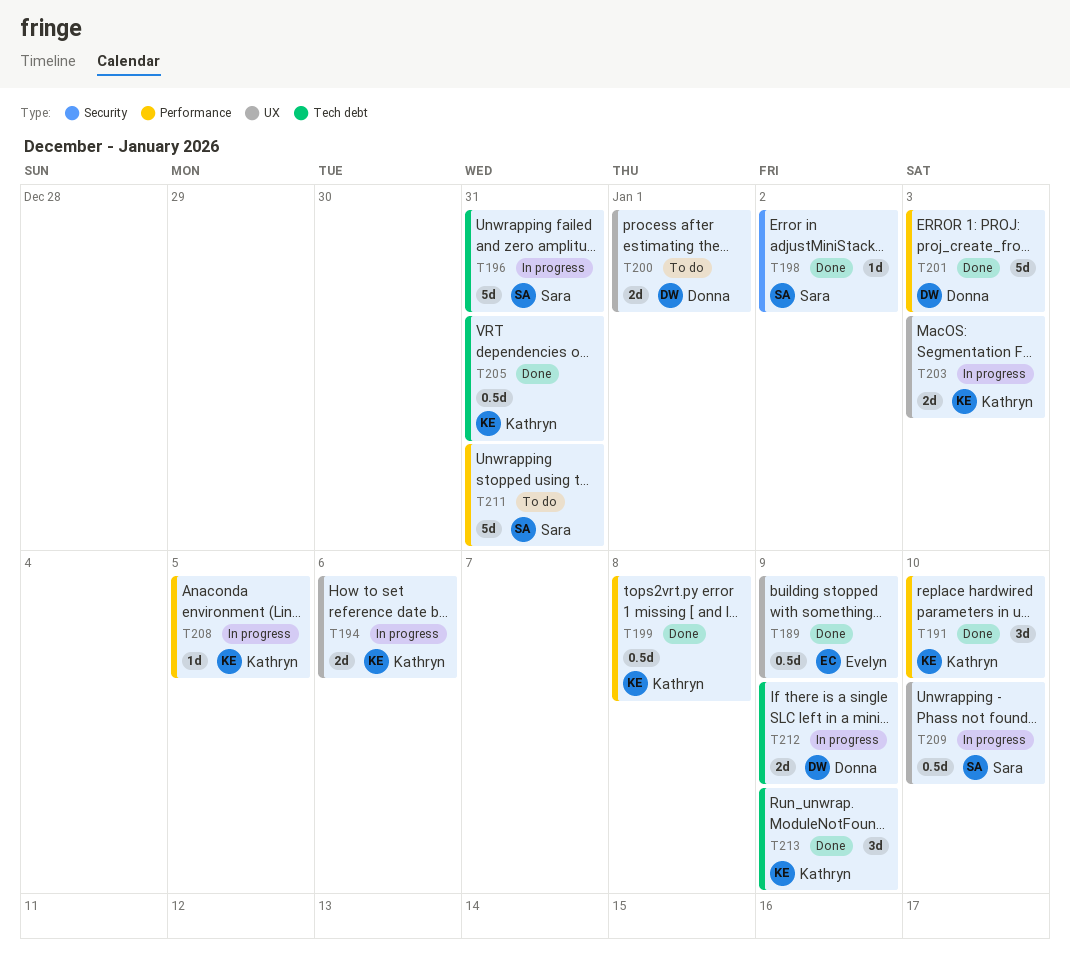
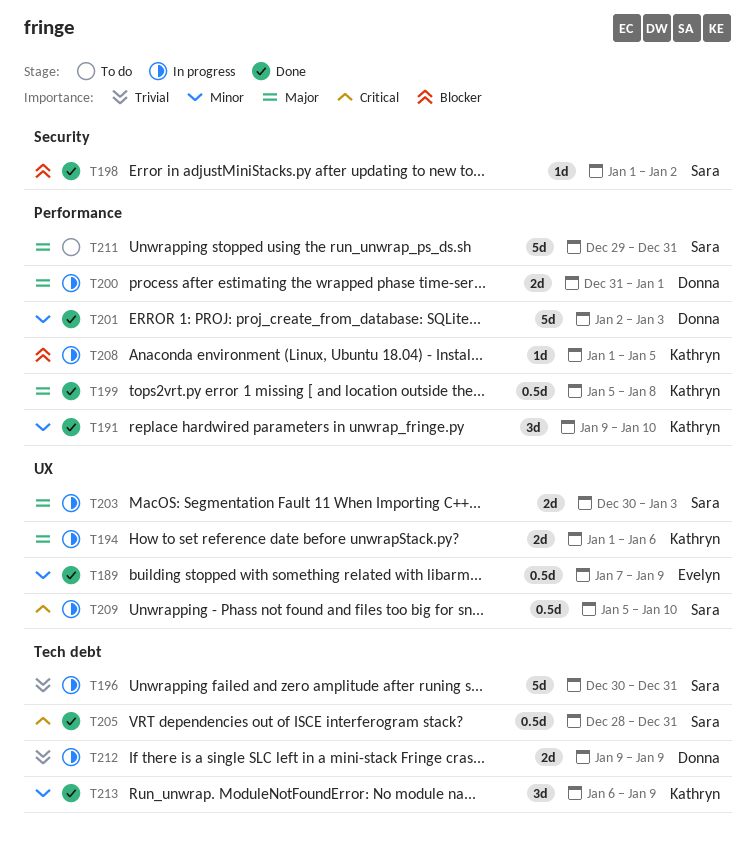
T200, status: To do -> In progress
T200, label: UX -> Performance
T203, owner: Kathryn -> Sara
T205, owner: Kathryn -> Sara

